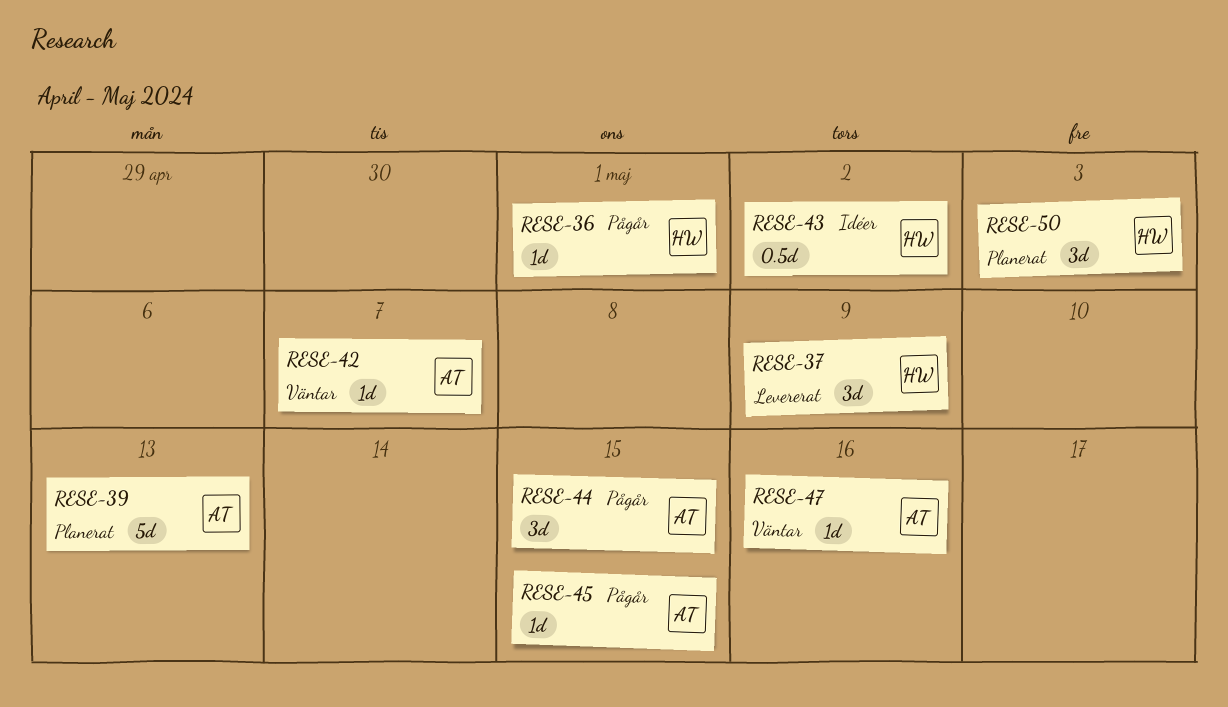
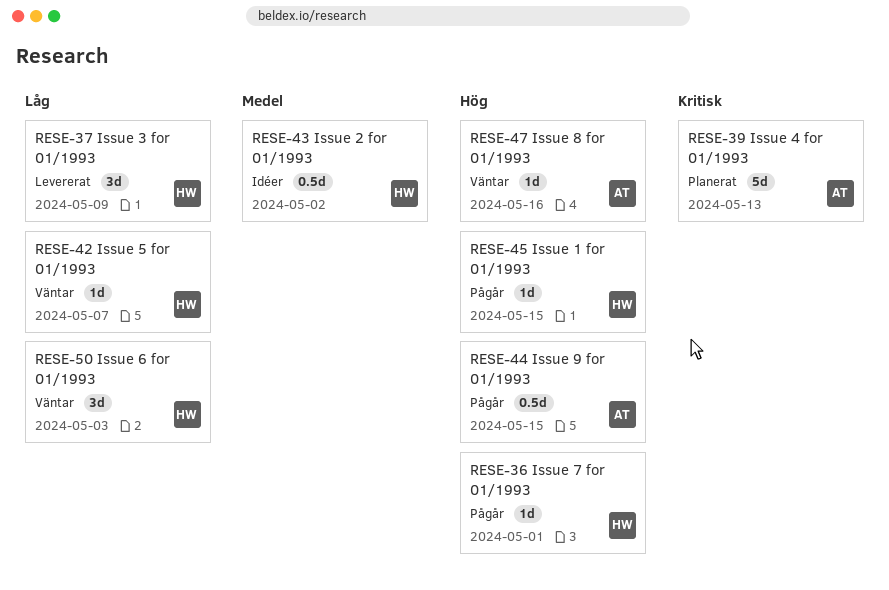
RESE-42, owner: AT -> HW
RESE-44, estimate: 3d -> 0.5d
RESE-45, owner: AT -> HW
RESE-50, status: Planerat -> Väntar

